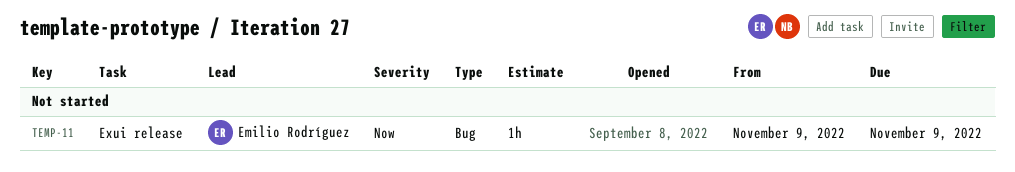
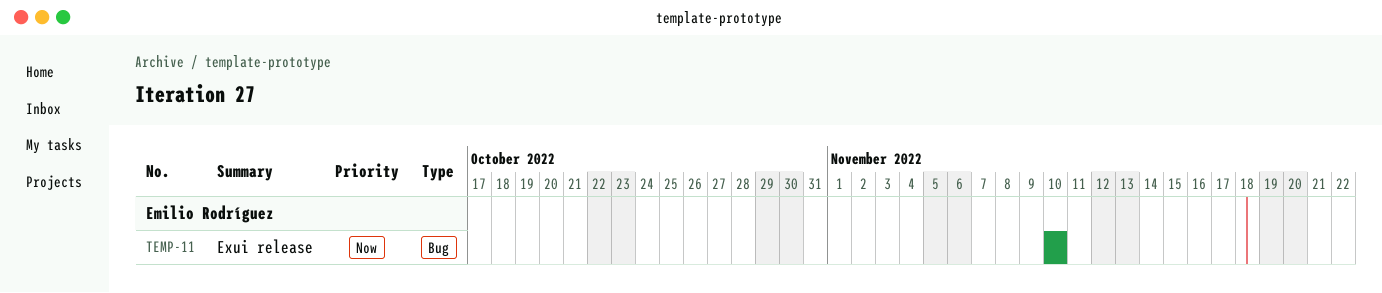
TEMP-11, start: Nov 9 -> Nov 10
TEMP-11, due: Nov 9 -> Nov 10

